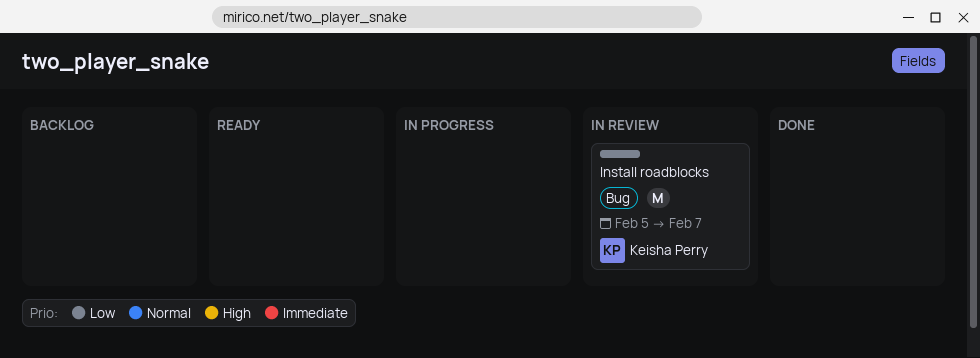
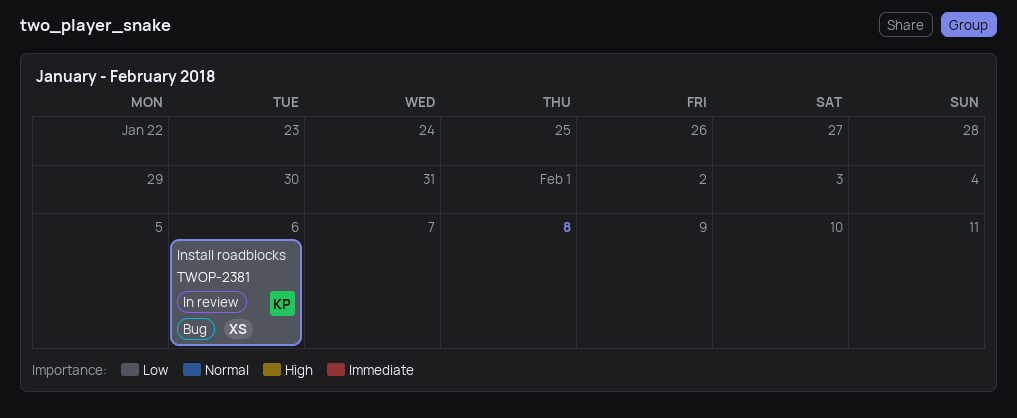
Install roadblocks, estimate: M -> XS
Install roadblocks, due: Feb 7 -> Feb 6

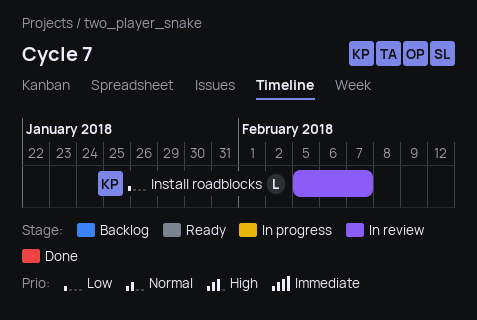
Install roadblocks, estimate: XS -> L
Install roadblocks, due: Feb 6 -> Feb 7

